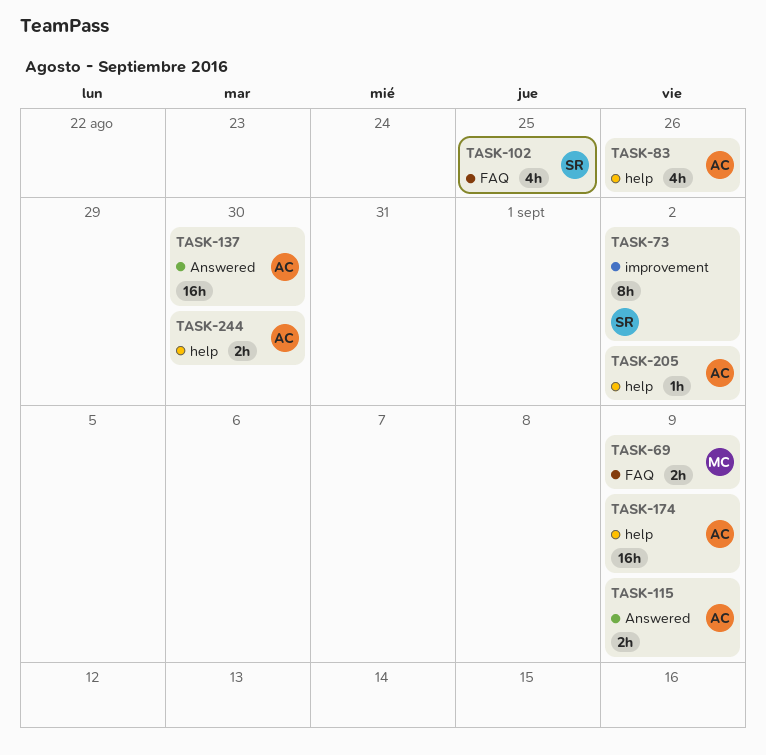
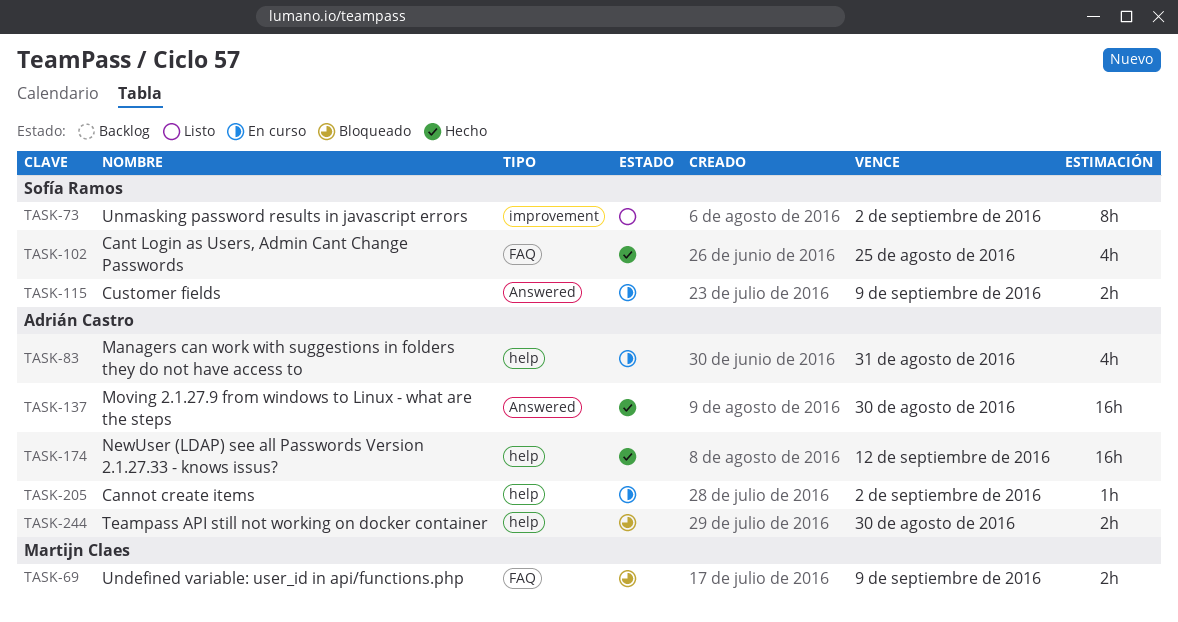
TASK-83, due: Aug 26 -> Aug 31
TASK-115, owner: Adrián Castro -> Sofía Ramos
TASK-174, due: Sep 9 -> Sep 12

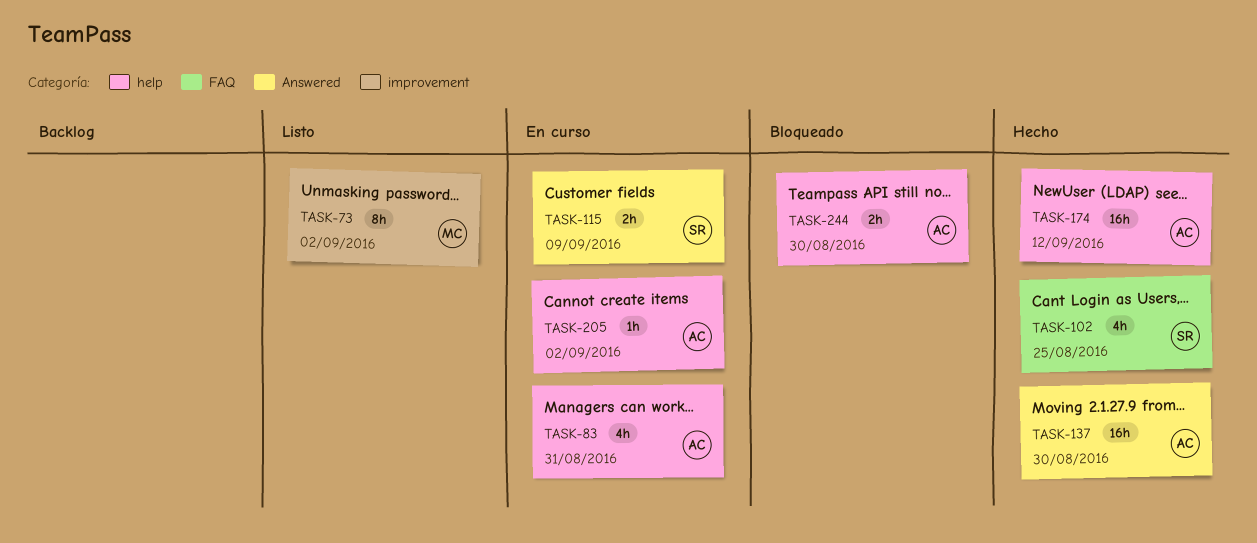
TASK-69: present -> none
TASK-73, owner: Sofía Ramos -> Martijn Claes

